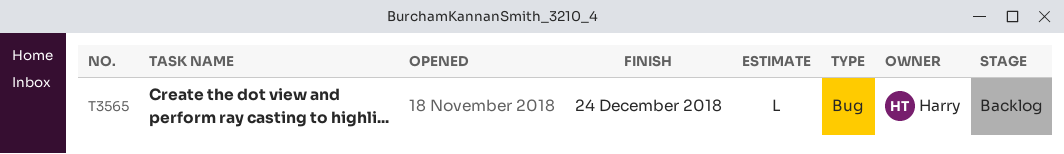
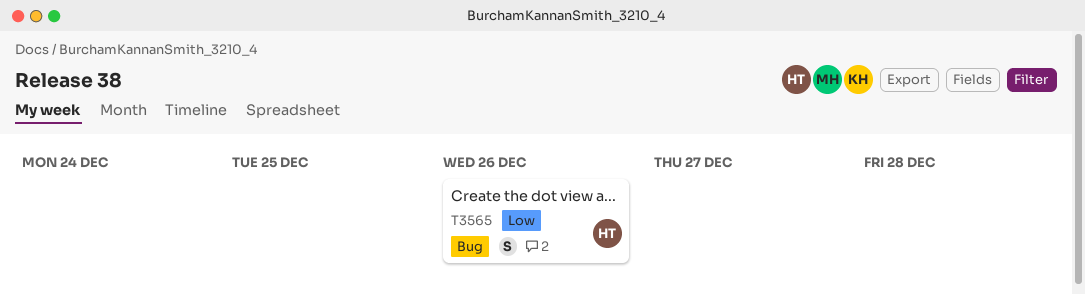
T3565, estimate: L -> S
T3565, due: Dec 24 -> Dec 26

